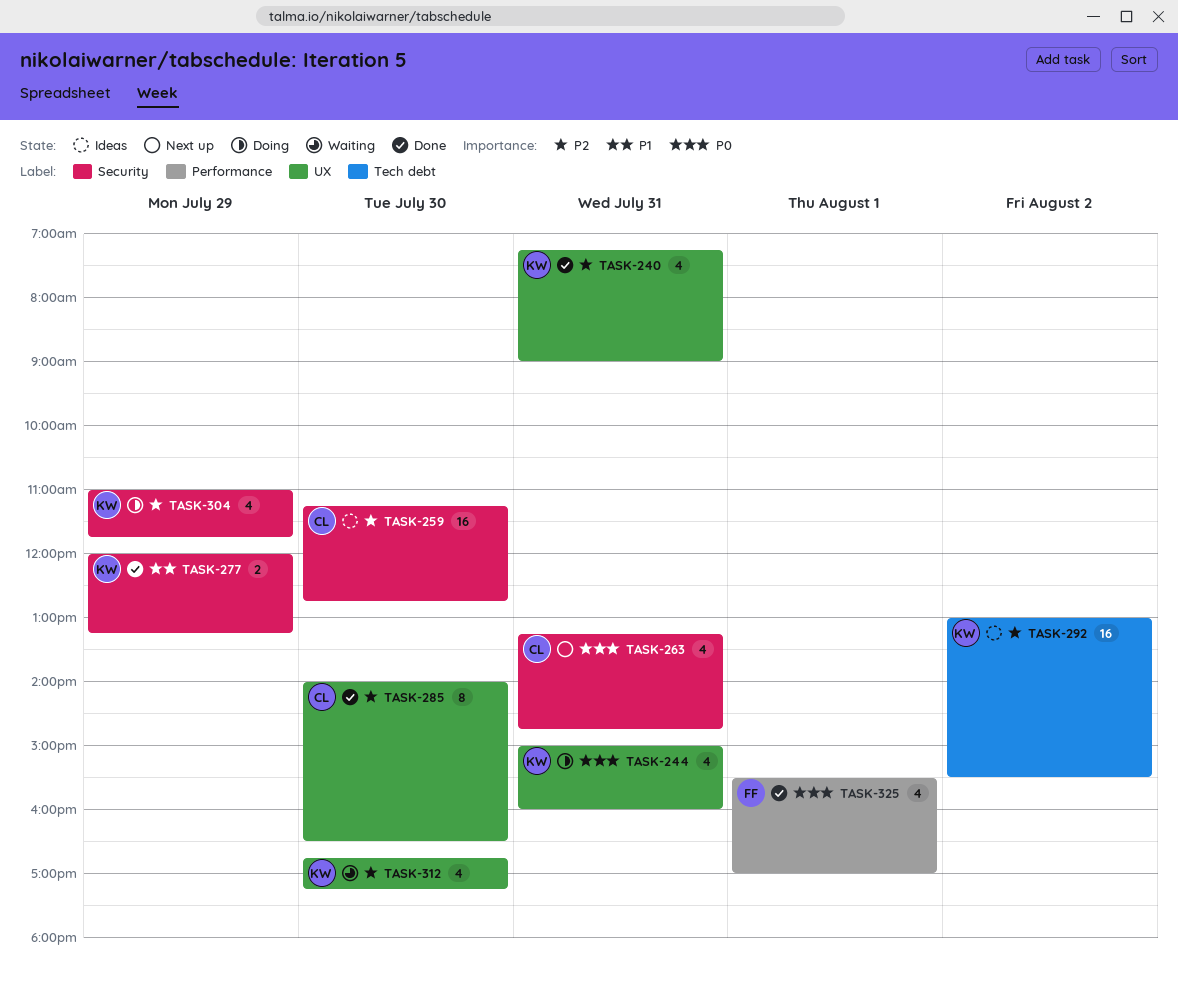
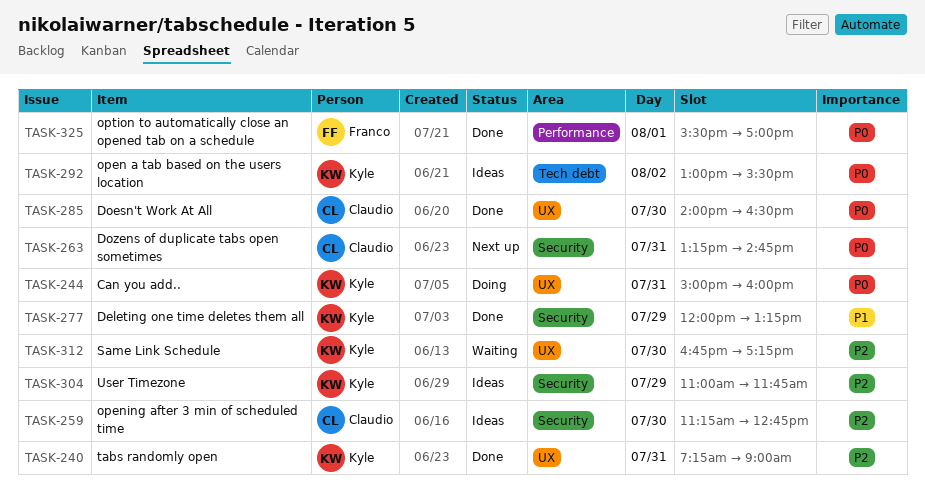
TASK-285, priority: P2 -> P0
TASK-292, priority: P2 -> P0
TASK-304, status: Doing -> Ideas

